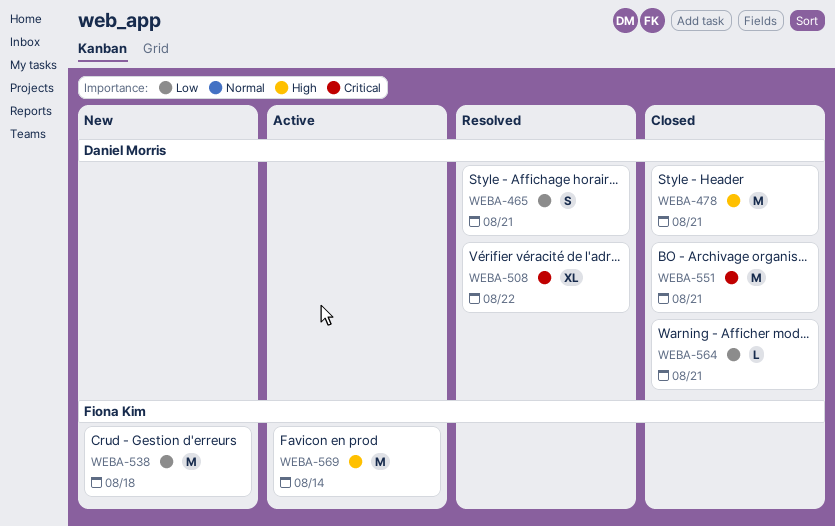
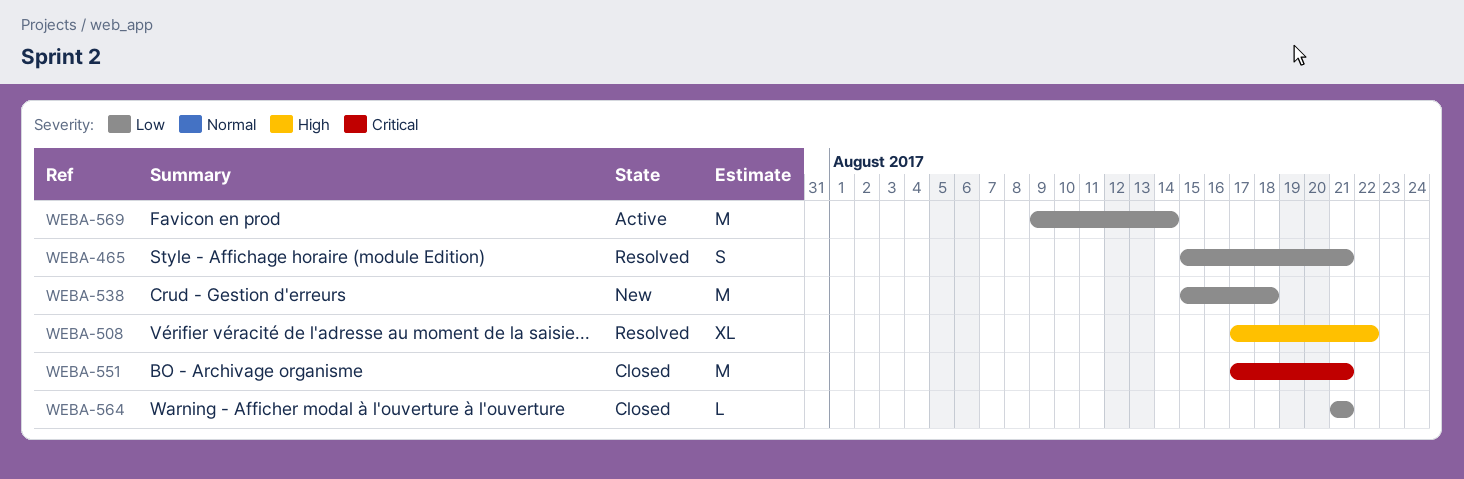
WEBA-478: present -> none
WEBA-508, priority: Critical -> High
WEBA-569, priority: High -> Low

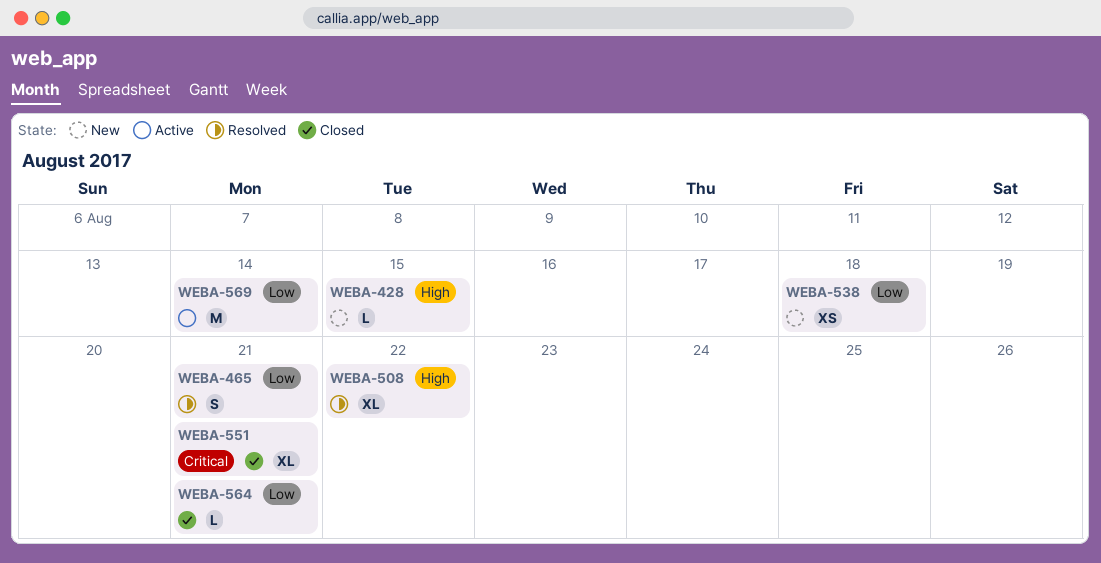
WEBA-428: none -> present
WEBA-538, estimate: M -> XS
WEBA-551, estimate: M -> XL

